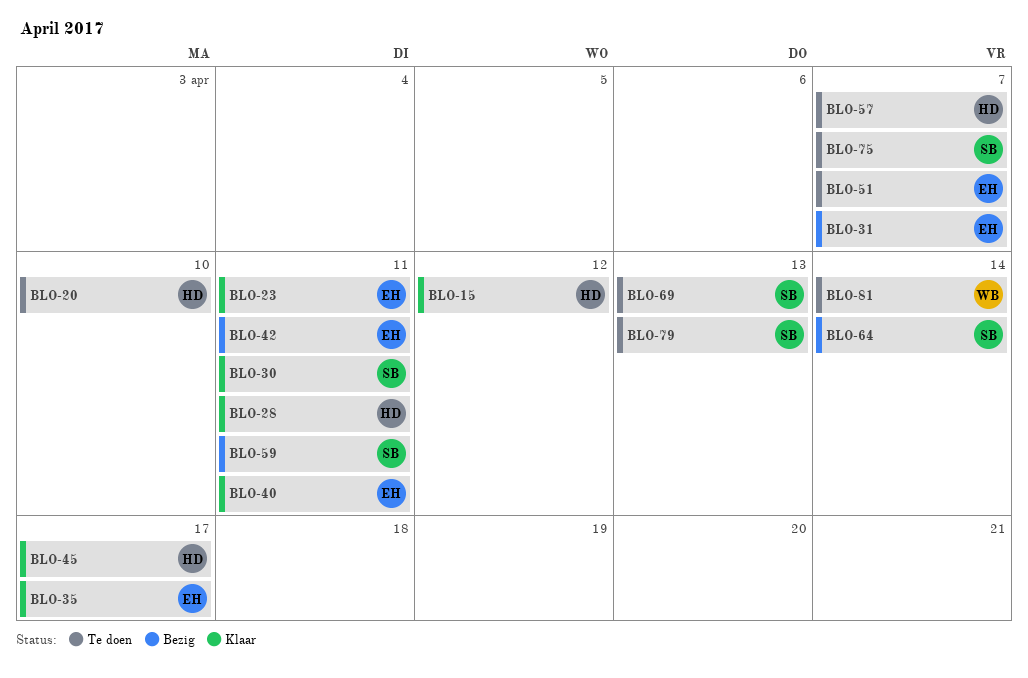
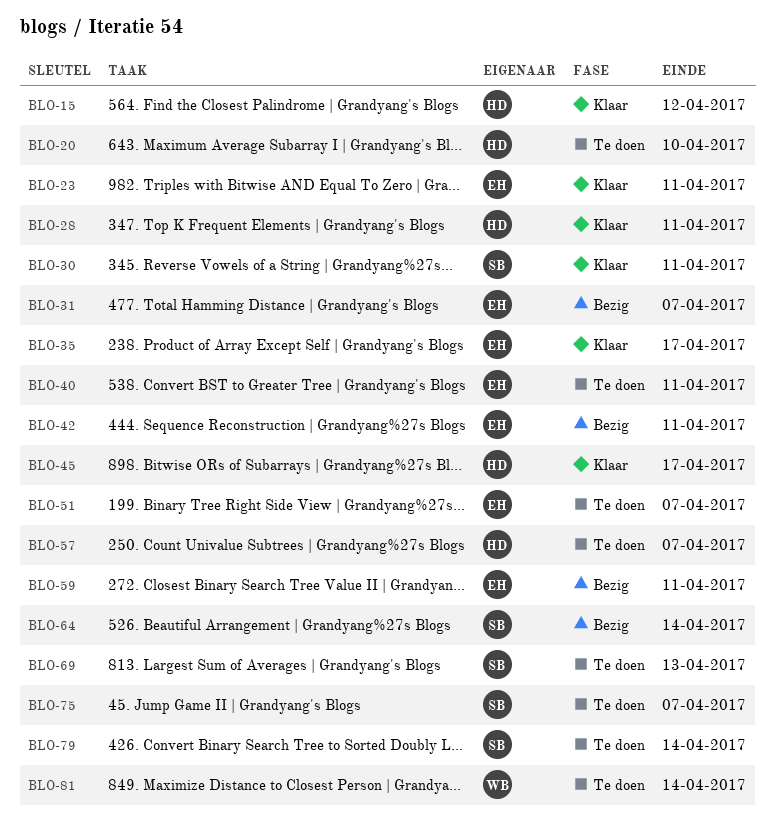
BLO-40, status: Klaar -> Te doen
BLO-59, owner: SB -> EH
BLO-79, due: Apr 13 -> Apr 14

